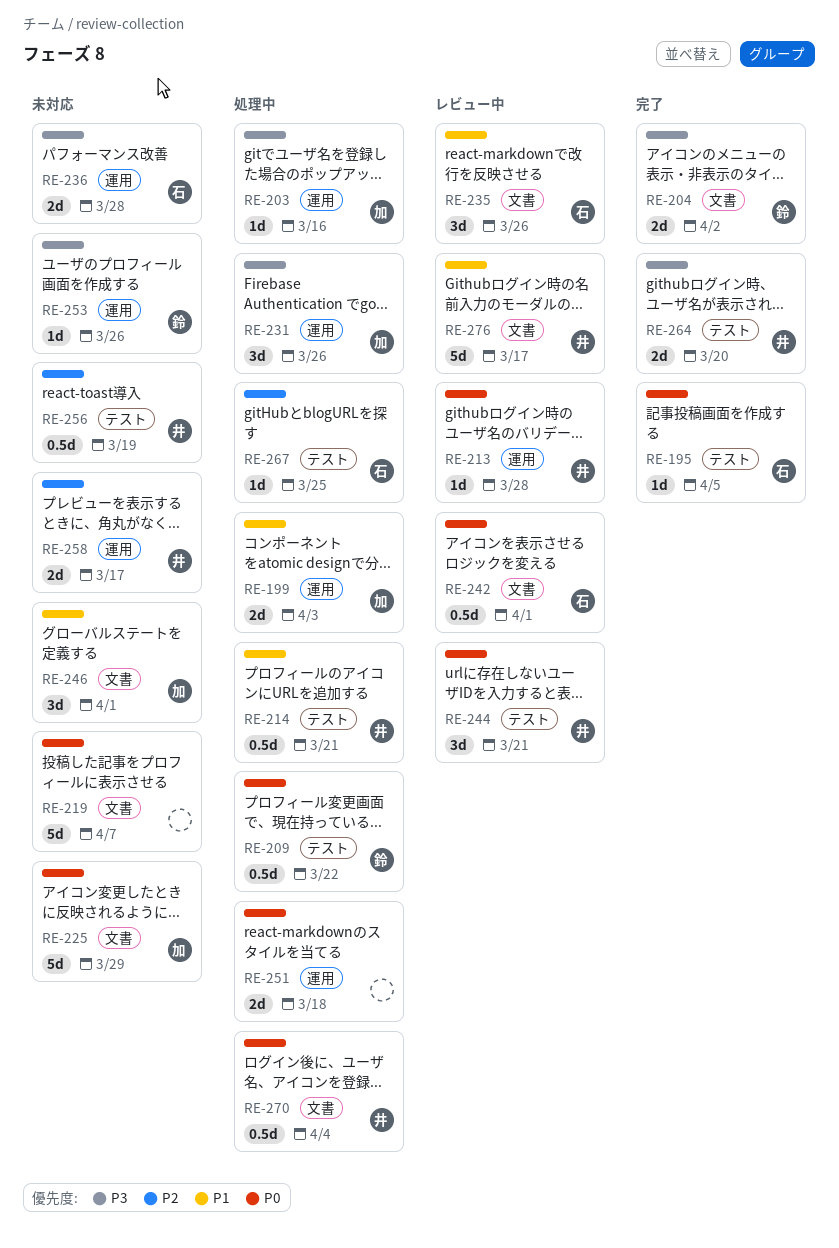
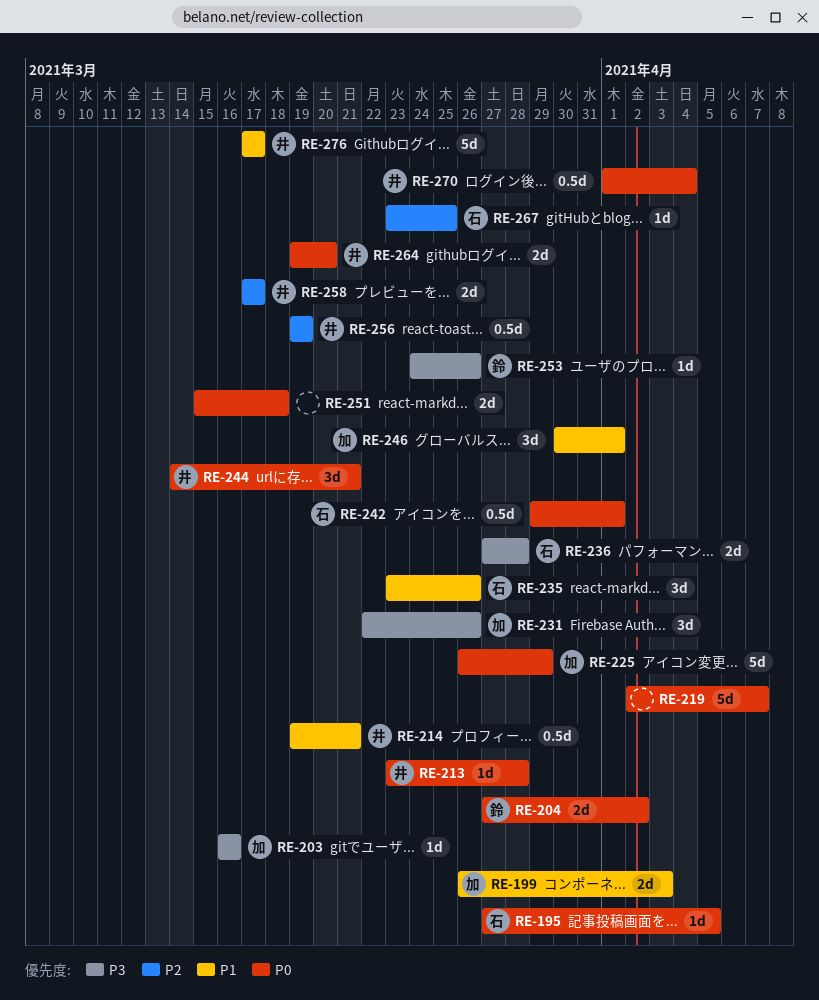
RE-204, priority: P3 -> P0
RE-209: present -> none
RE-264, priority: P3 -> P0

